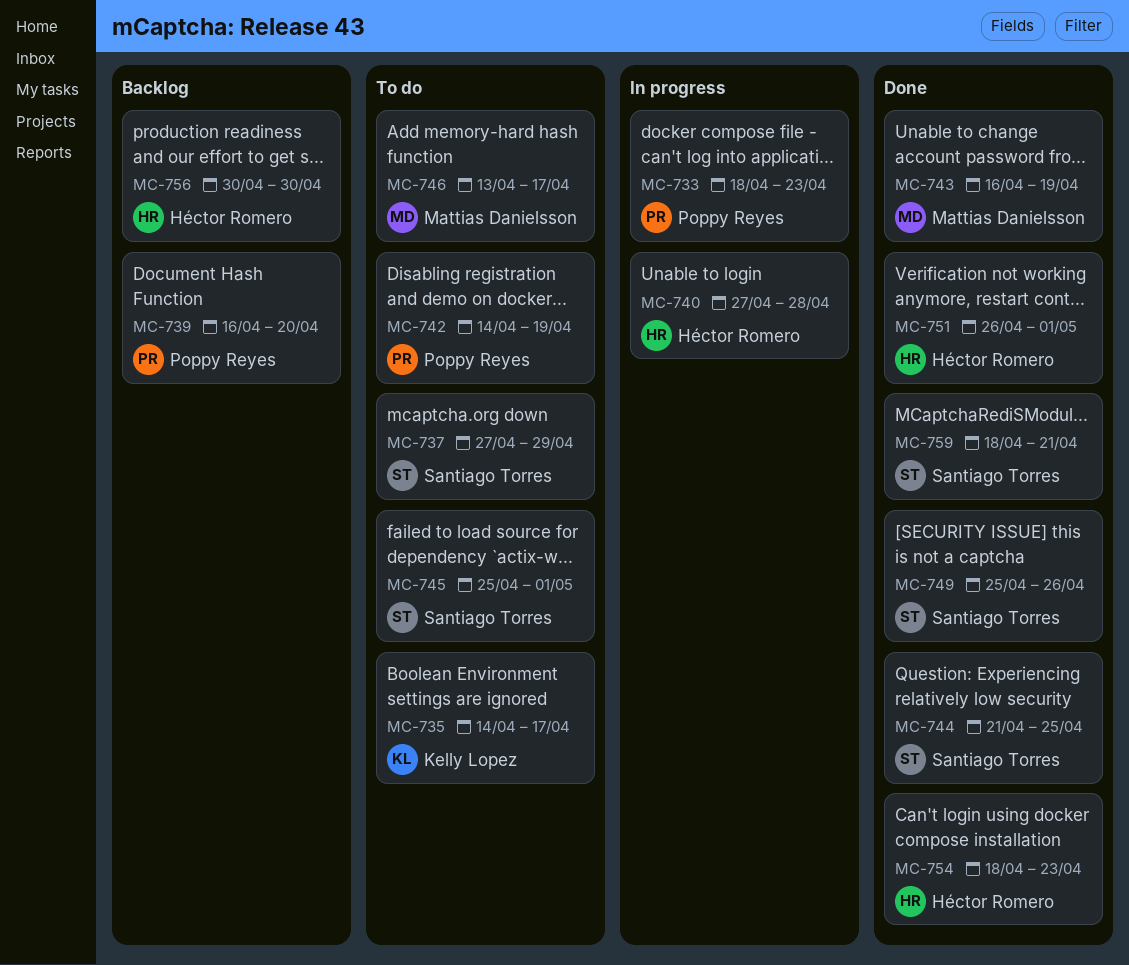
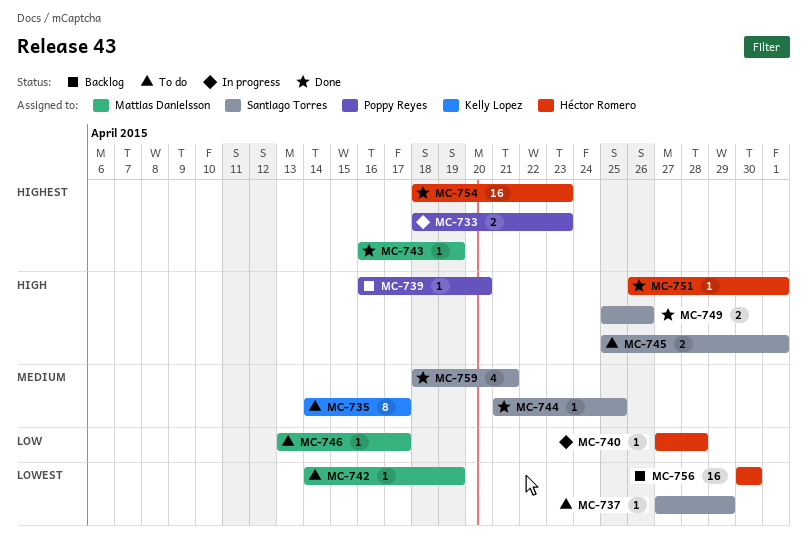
MC-742, owner: Poppy Reyes -> Mattias Danielsson

